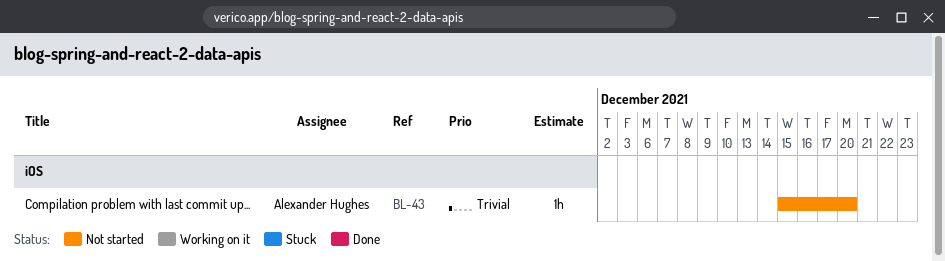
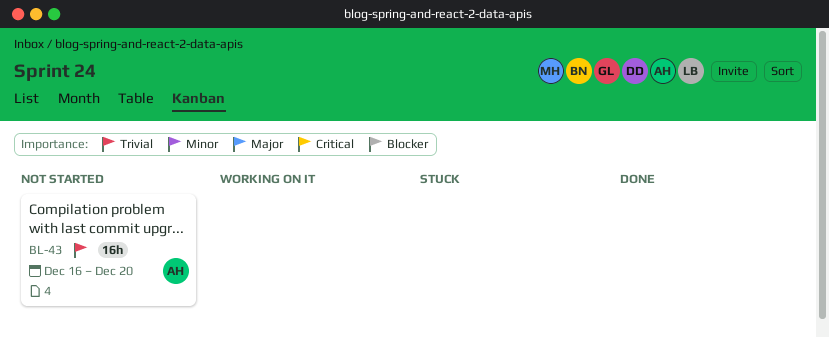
BL-43, estimate: 1h -> 16h
BL-43, start: Dec 15 -> Dec 16

